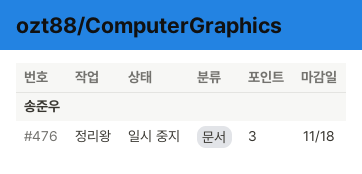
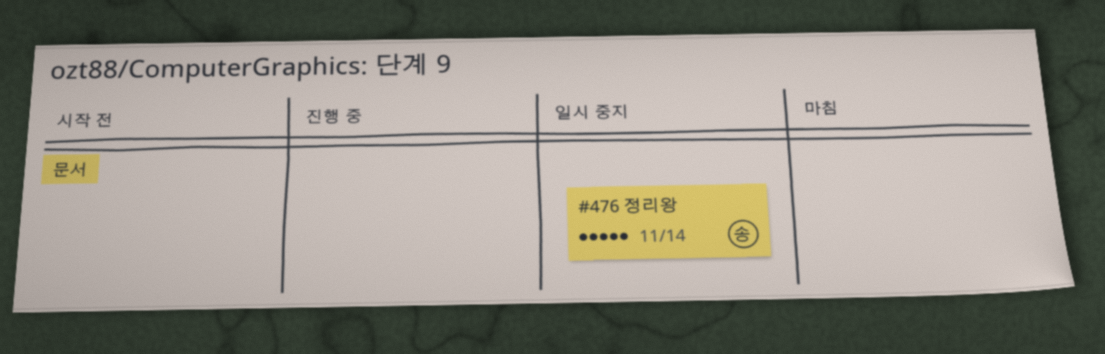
#476, estimate: 3 -> 5
#476, due: Nov 18 -> Nov 14

